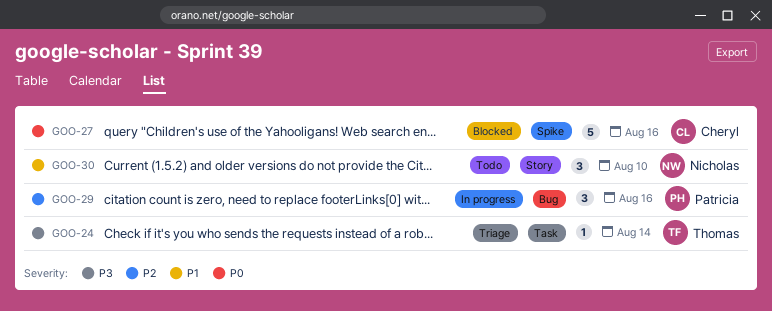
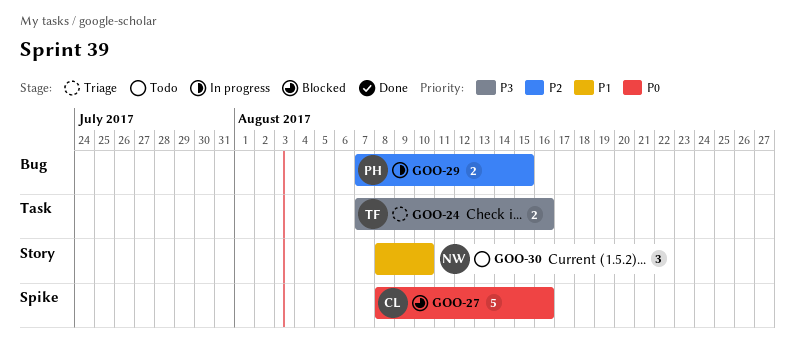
GOO-24, estimate: 1 -> 2
GOO-24, due: Aug 14 -> Aug 16
GOO-29, estimate: 3 -> 2
GOO-29, due: Aug 16 -> Aug 15

